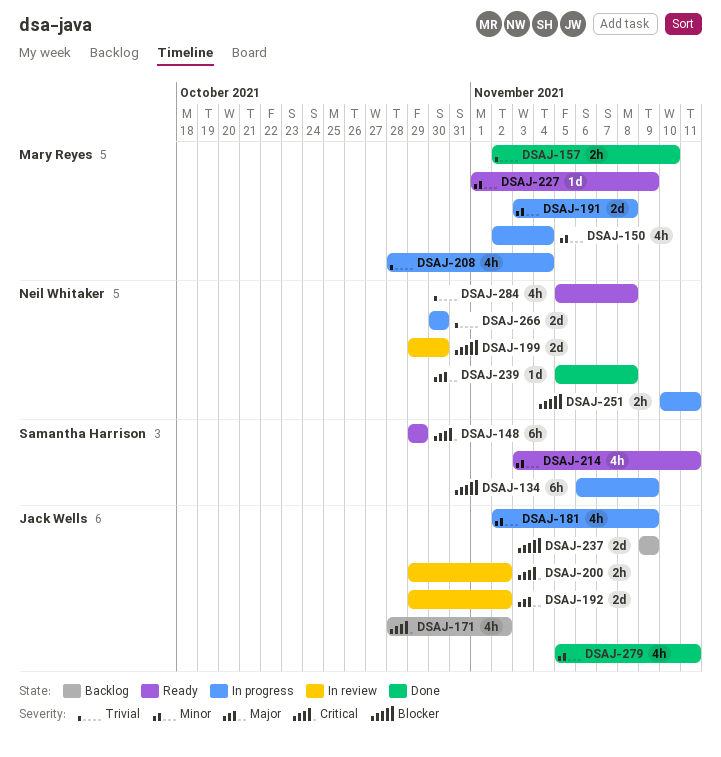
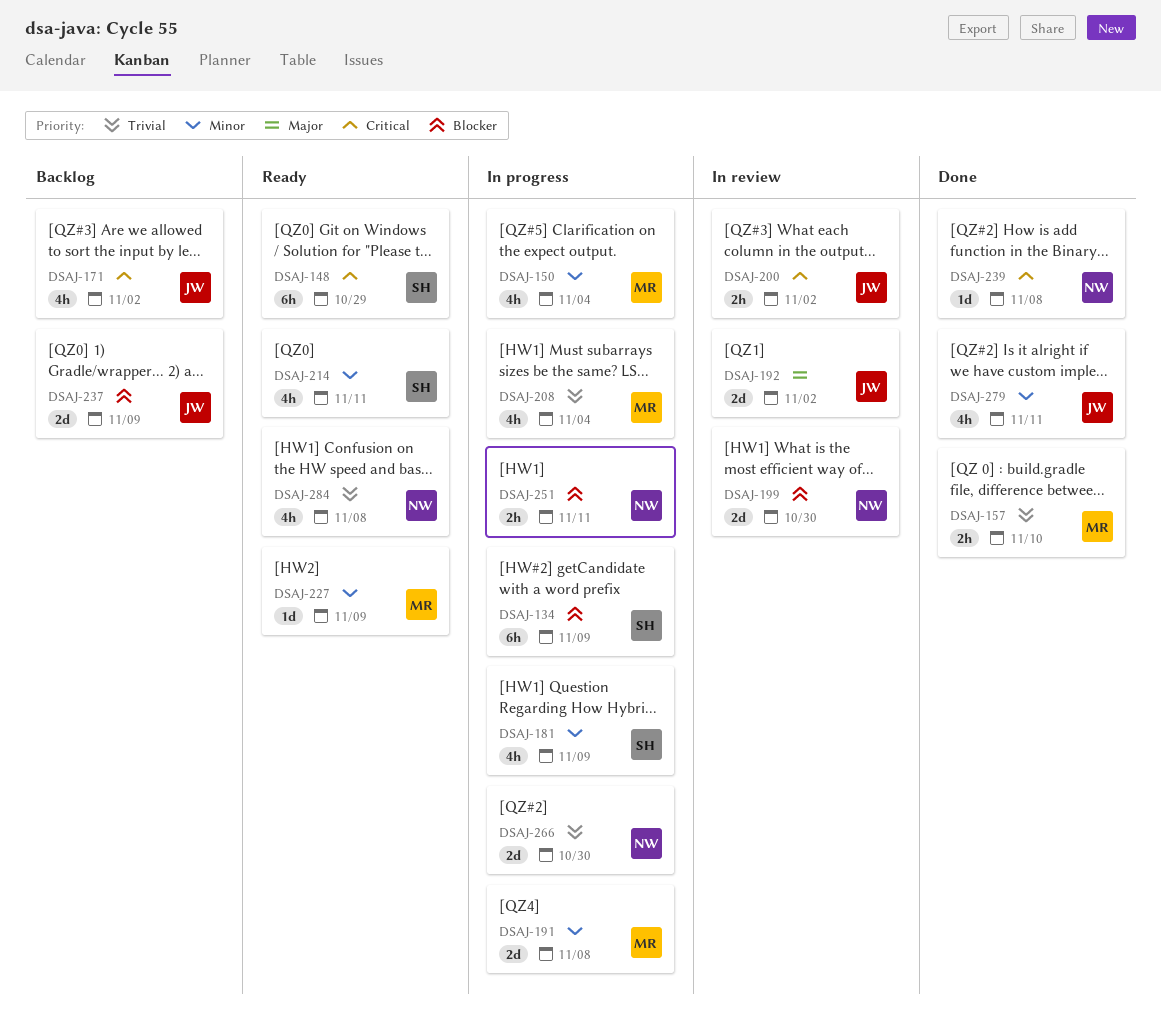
DSAJ-181, owner: Jack Wells -> Samantha Harrison
DSAJ-239, priority: Major -> Critical

